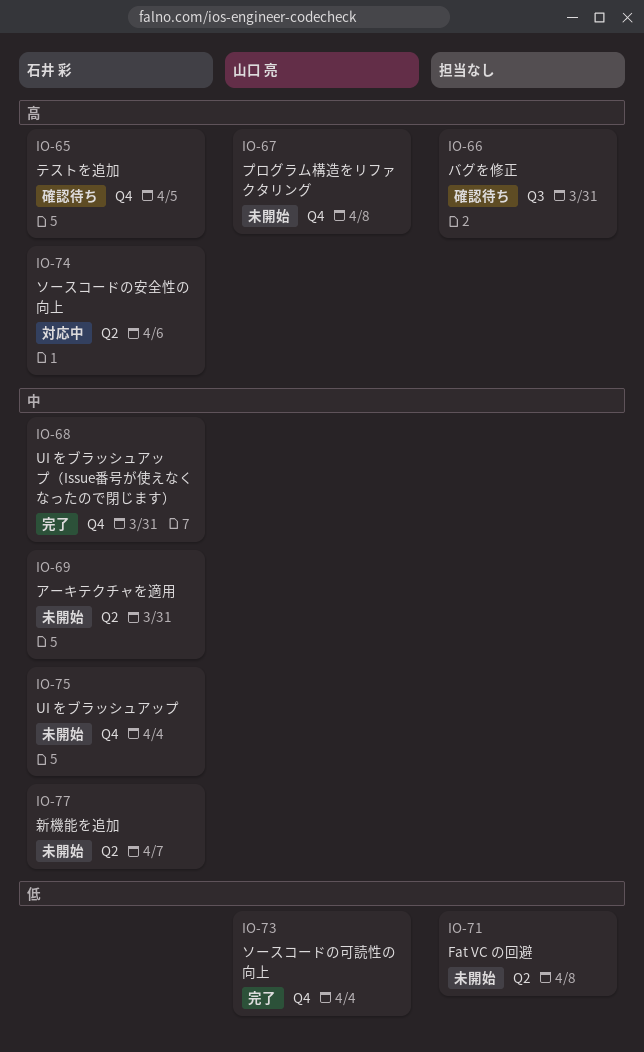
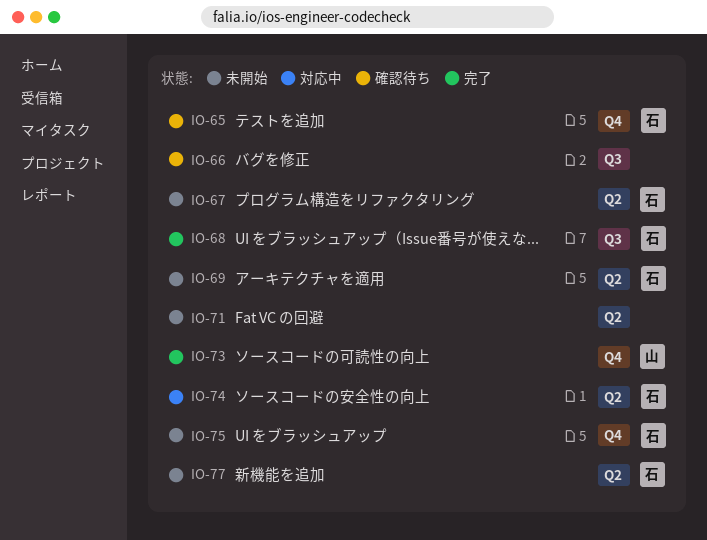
IO-67, owner: 山口 亮 -> 石井 彩
IO-67, label: Q4 -> Q2
IO-68, label: Q4 -> Q3

